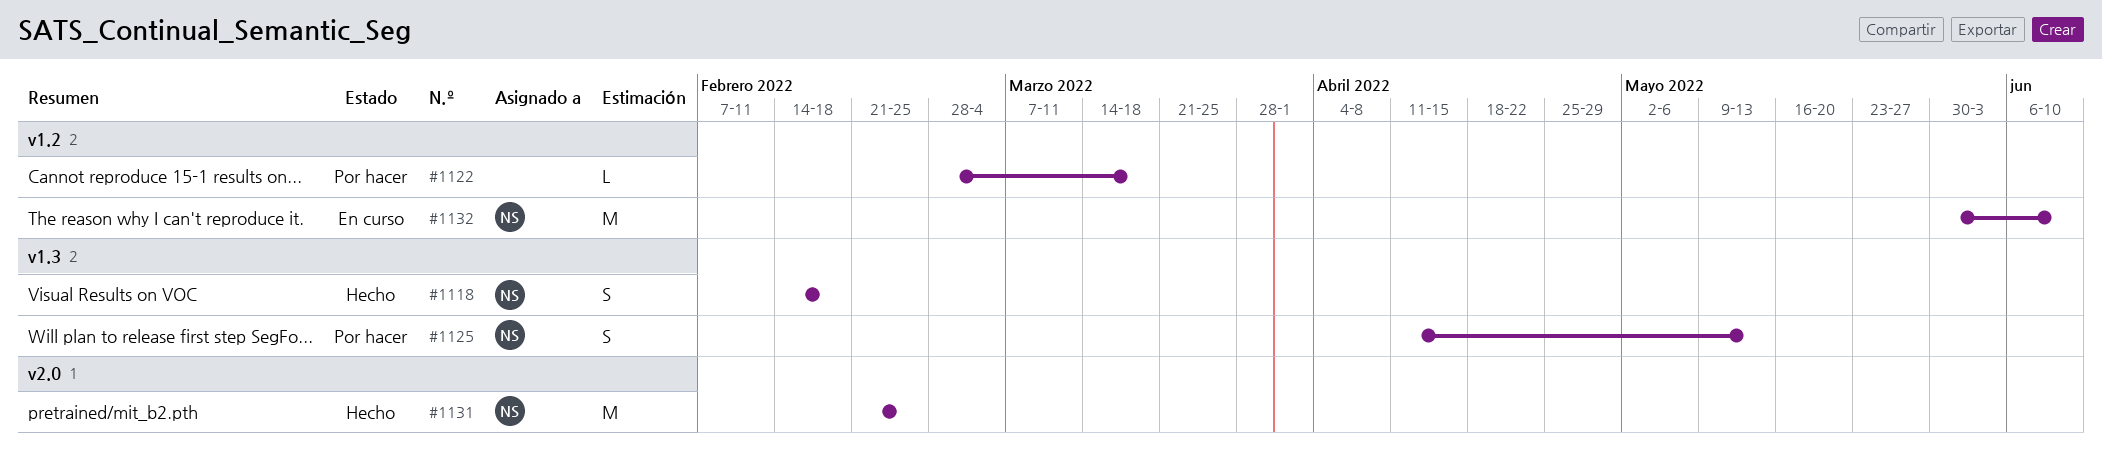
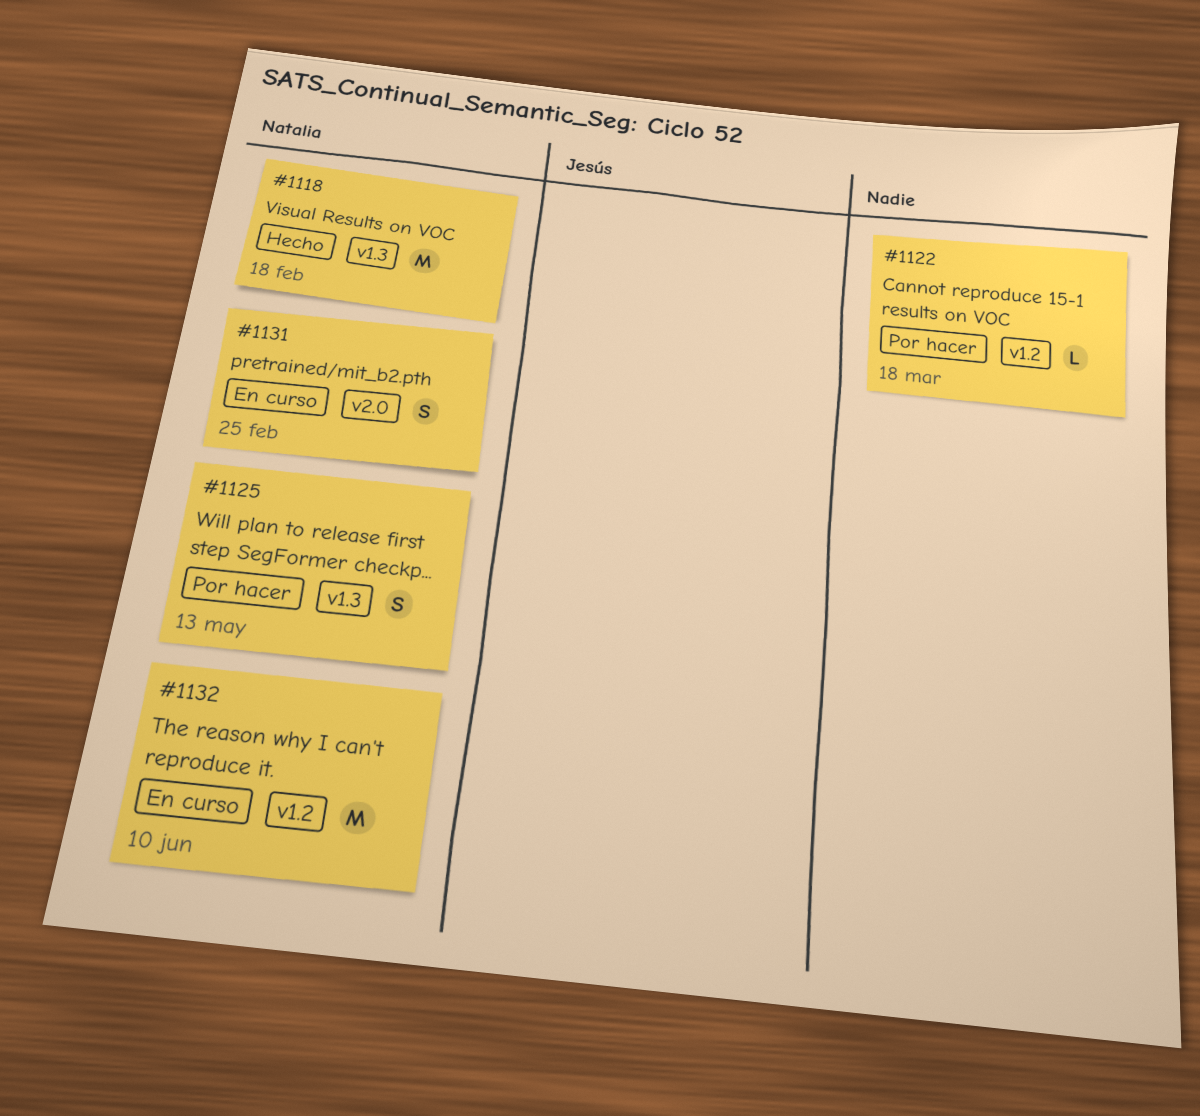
#1118, estimate: S -> M
#1131, status: Hecho -> En curso
#1131, estimate: M -> S

